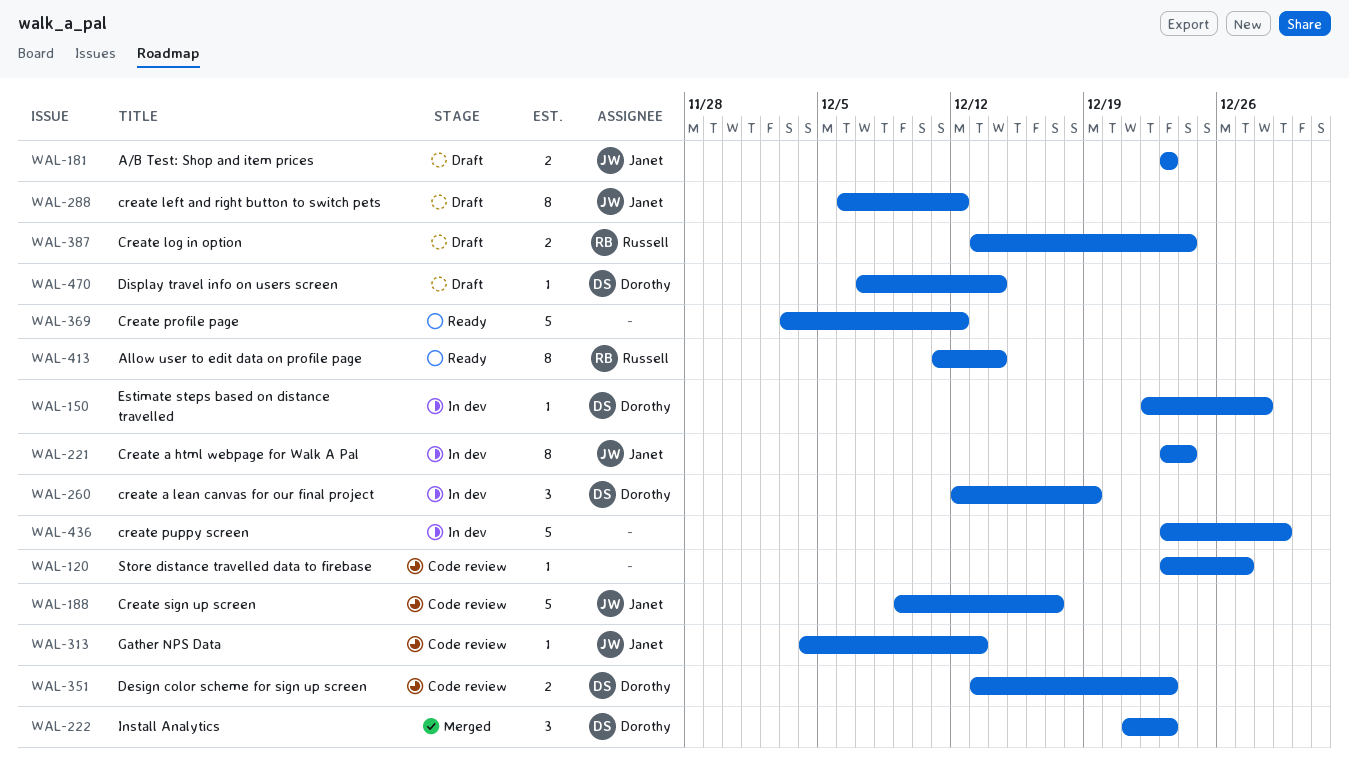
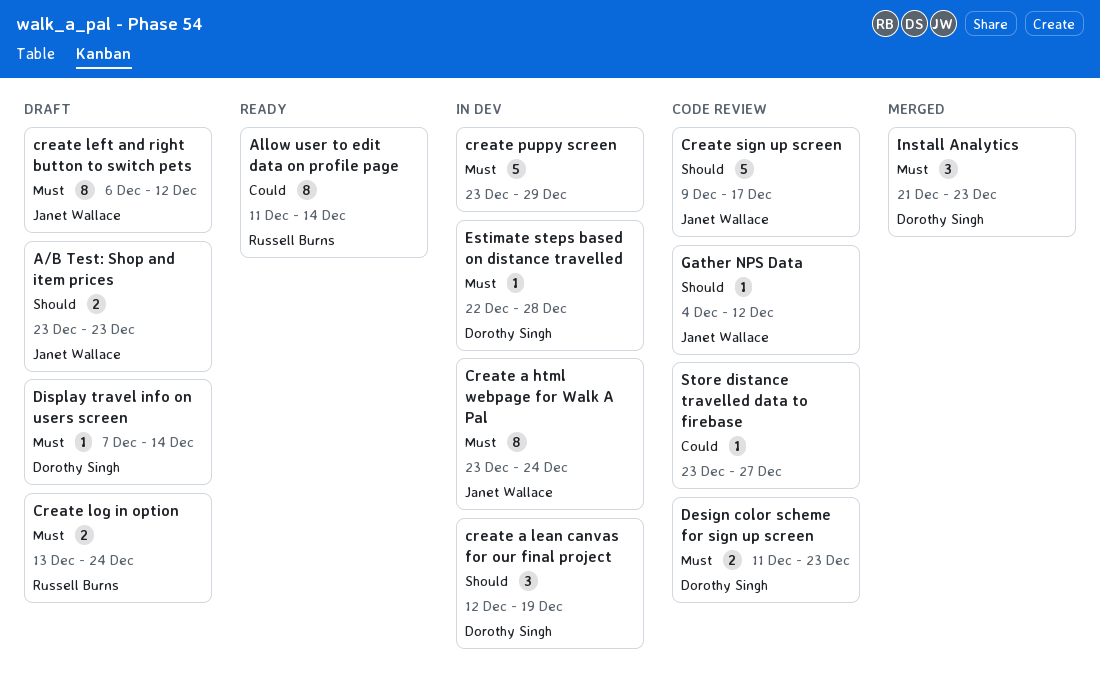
Create profile page: present -> none
Design color scheme for sign up screen, start: Dec 13 -> Dec 11
Gather NPS Data, due: Dec 13 -> Dec 12

